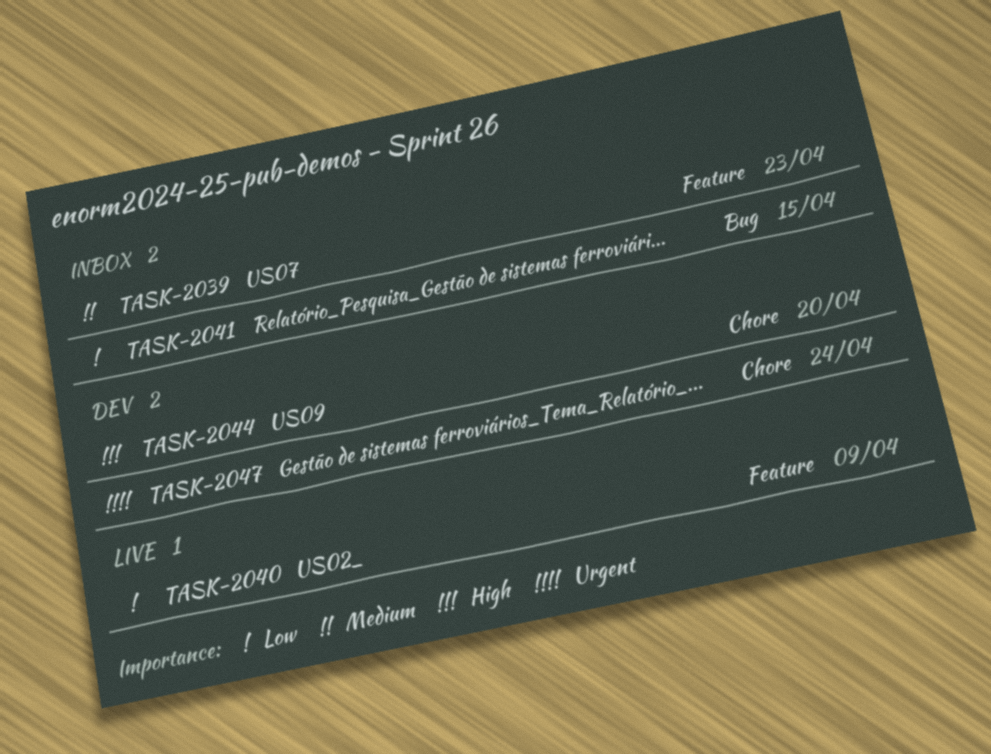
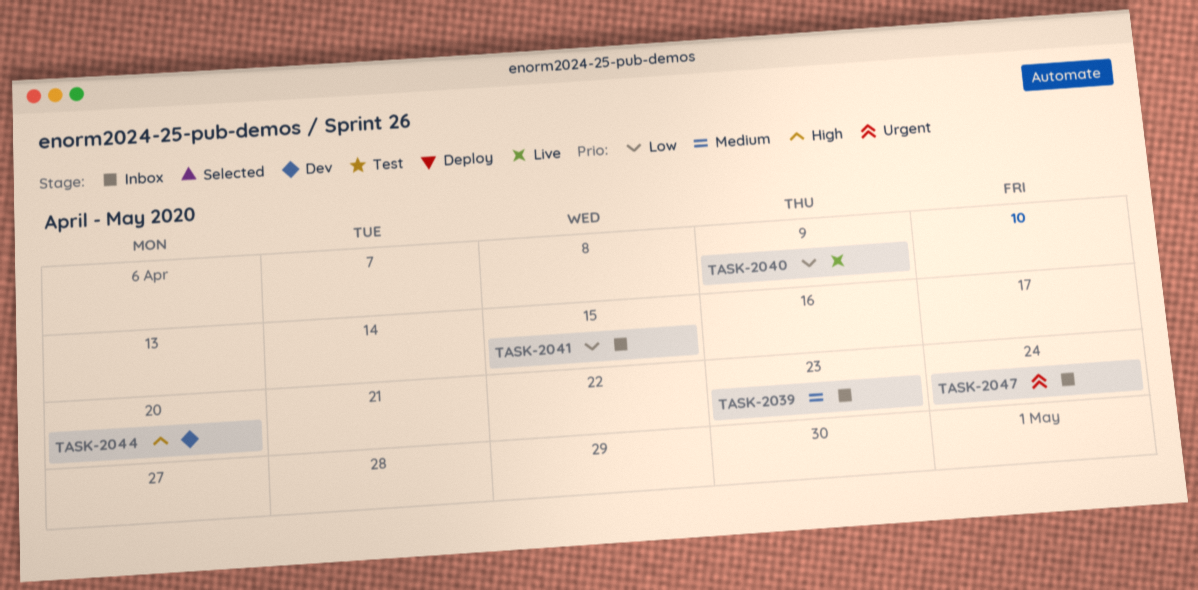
TASK-2047, status: Dev -> Inbox

